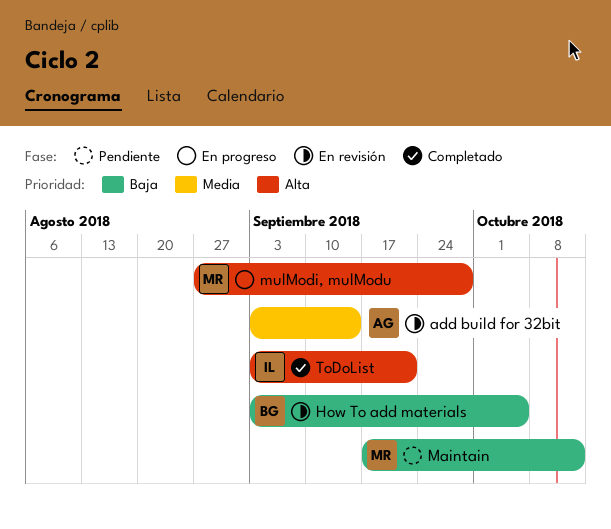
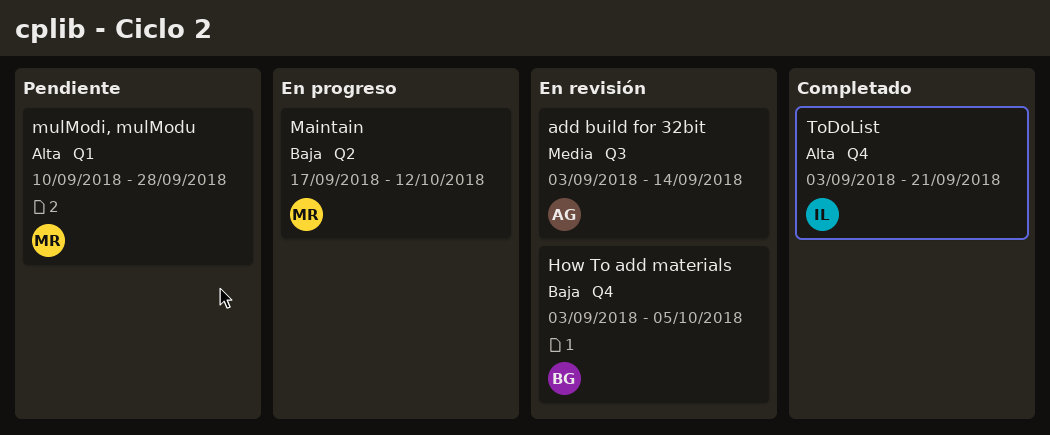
Maintain, status: Pendiente -> En progreso
mulModi, mulModu, status: En progreso -> Pendiente
mulModi, mulModu, start: Aug 27 -> Sep 10

